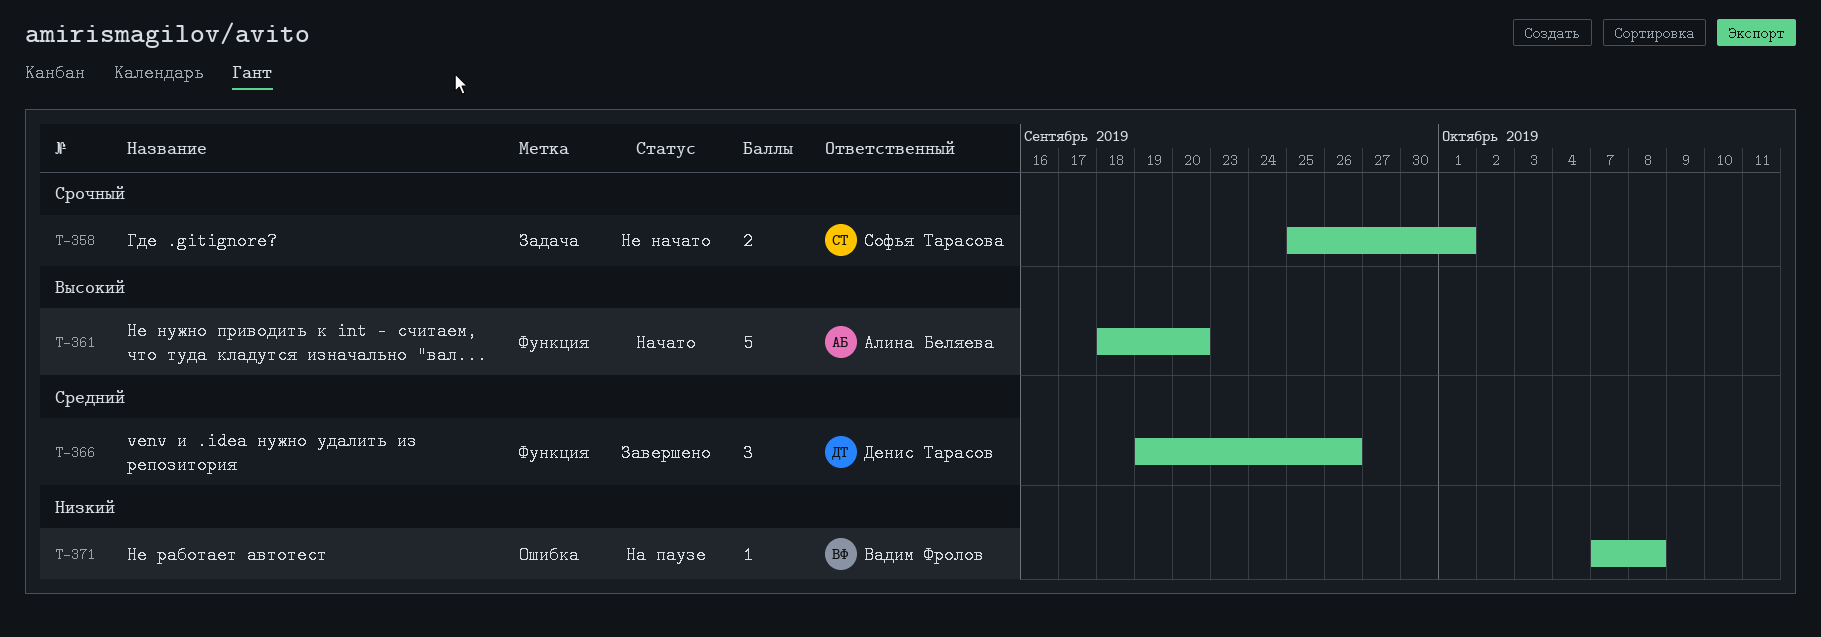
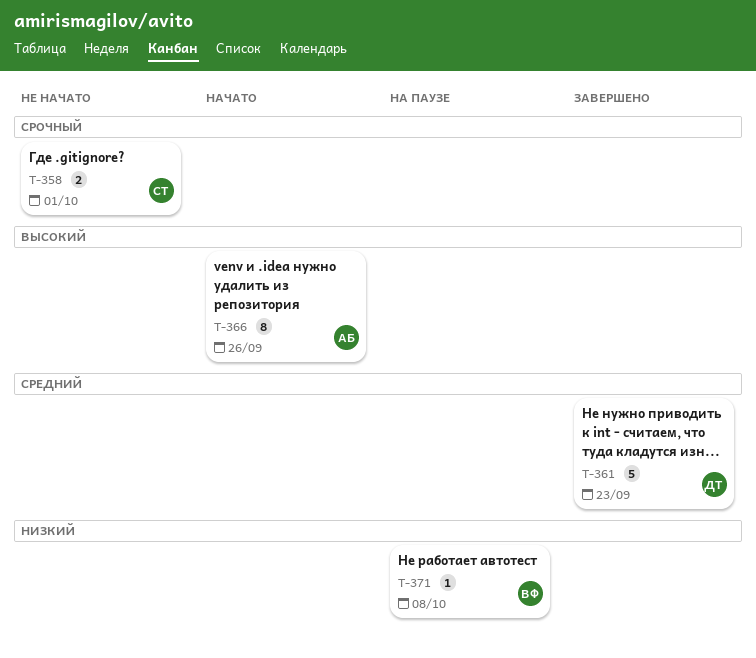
T-361, status: Начато -> Завершено
T-361, owner: Алина Беляева -> Денис Тарасов
T-361, priority: Высокий -> Средний
T-361, due: Sep 20 -> Sep 23
T-366, status: Завершено -> Начато
T-366, owner: Денис Тарасов -> Алина Беляева
T-366, priority: Средний -> Высокий
T-366, estimate: 3 -> 8

